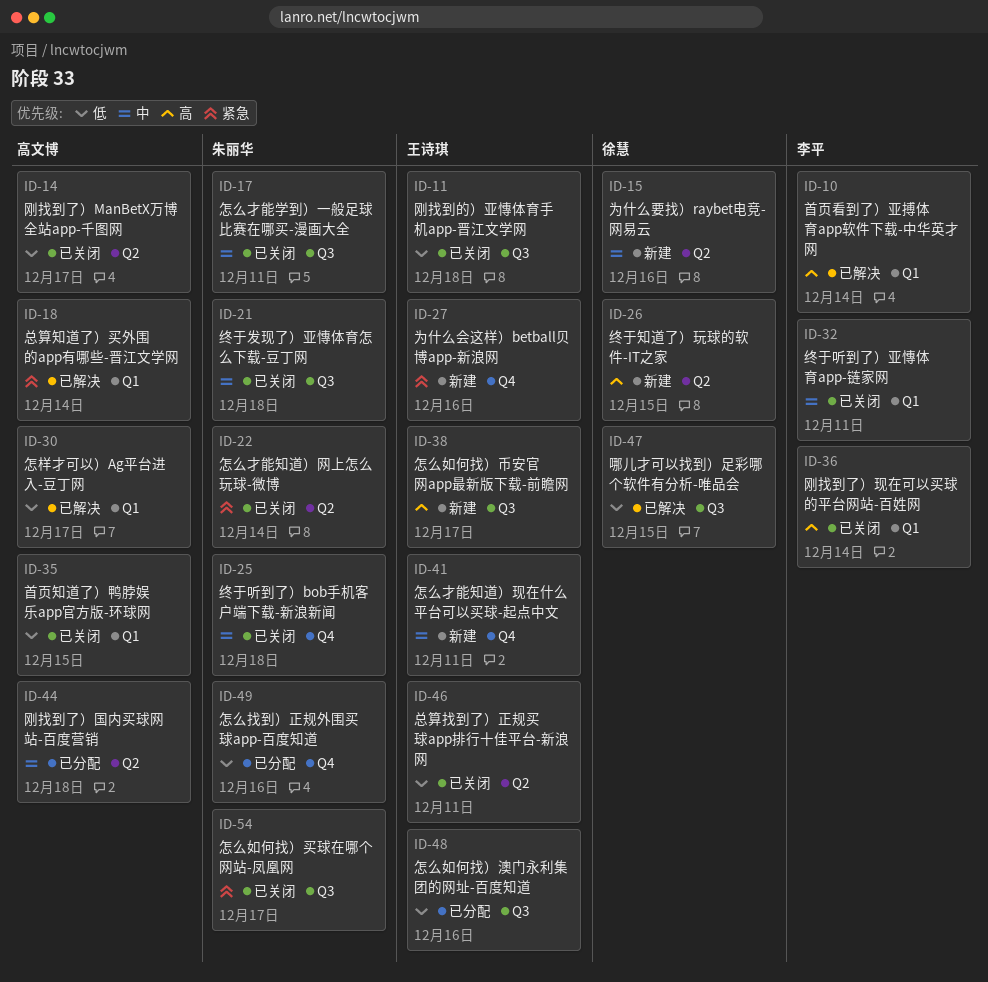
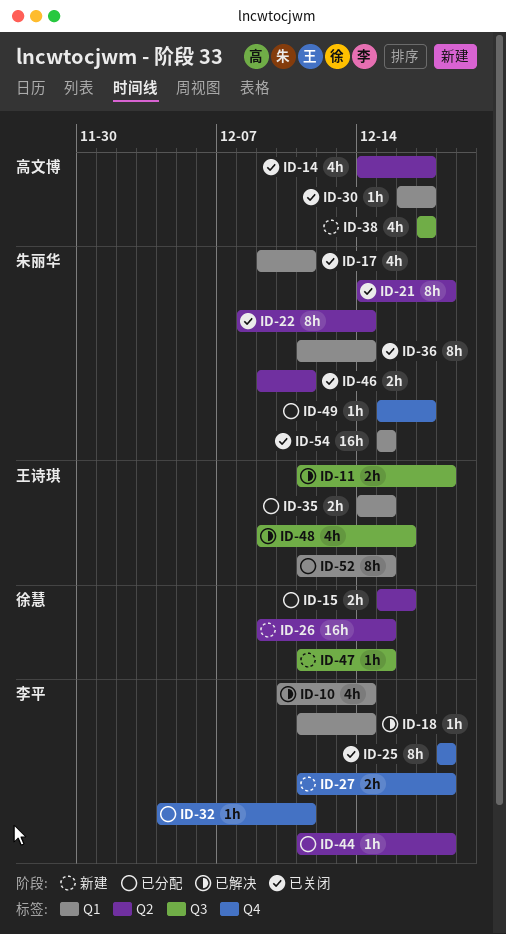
ID-11, status: 已关闭 -> 已解决
ID-15, status: 新建 -> 已分配
ID-17, label: Q3 -> Q1
ID-18, owner: 高文博 -> 李平
ID-21, label: Q3 -> Q2
ID-25, owner: 朱丽华 -> 李平
ID-27, owner: 王诗琪 -> 李平
ID-27, due: Dec 16 -> Dec 18
ID-30, status: 已解决 -> 已关闭
ID-32, status: 已关闭 -> 已分配
ID-32, label: Q1 -> Q4
ID-35, status: 已关闭 -> 已分配
ID-35, owner: 高文博 -> 王诗琪
ID-36, owner: 李平 -> 朱丽华
ID-38, owner: 王诗琪 -> 高文博
ID-41: present -> none
ID-44, owner: 高文博 -> 李平
ID-46, owner: 王诗琪 -> 朱丽华
ID-47, status: 已解决 -> 新建
ID-48, status: 已分配 -> 已解决
ID-49, due: Dec 16 -> Dec 17
ID-52: none -> present
ID-54, label: Q3 -> Q1
ID-54, due: Dec 17 -> Dec 15

